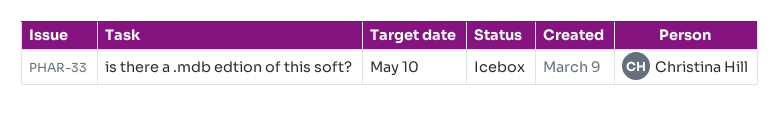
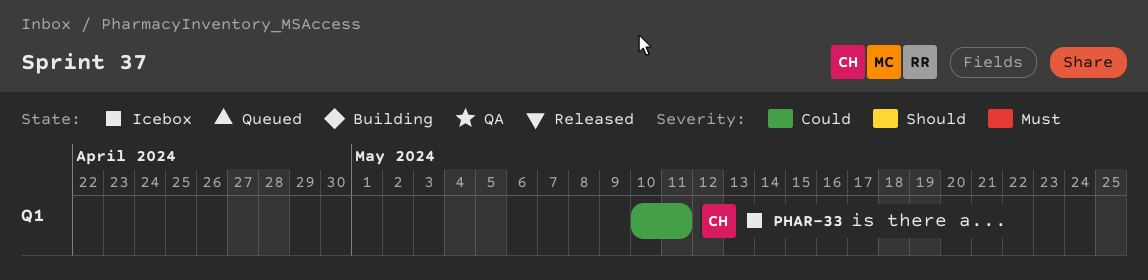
PHAR-33, due: May 10 -> May 11

